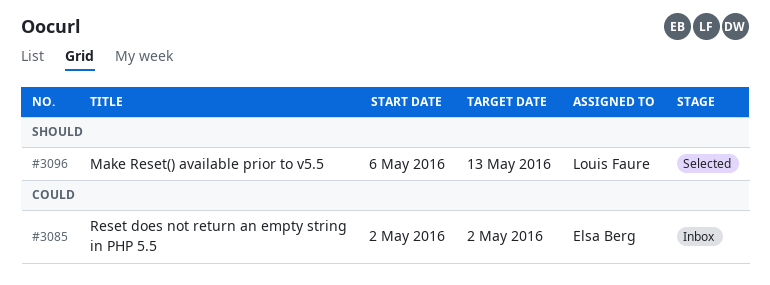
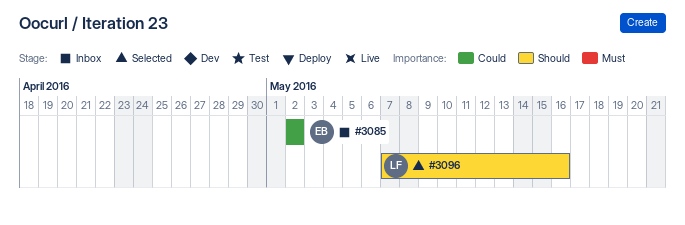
#3096, start: May 6 -> May 7
#3096, due: May 13 -> May 16

